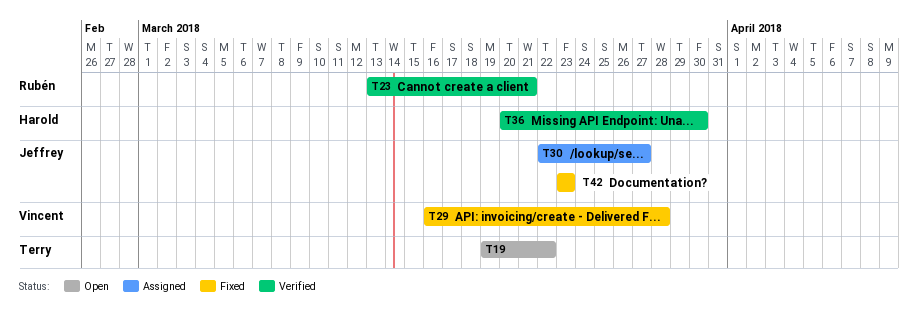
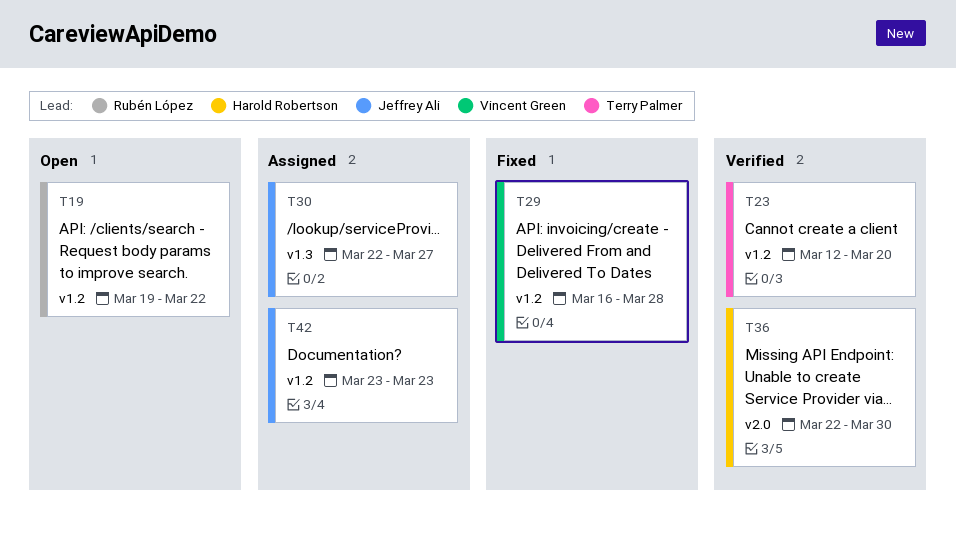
T19, owner: Terry Palmer -> Rubén López
T23, owner: Rubén López -> Terry Palmer
T23, start: Mar 13 -> Mar 12
T23, due: Mar 21 -> Mar 20
T36, start: Mar 20 -> Mar 22
T42, status: Fixed -> Assigned

